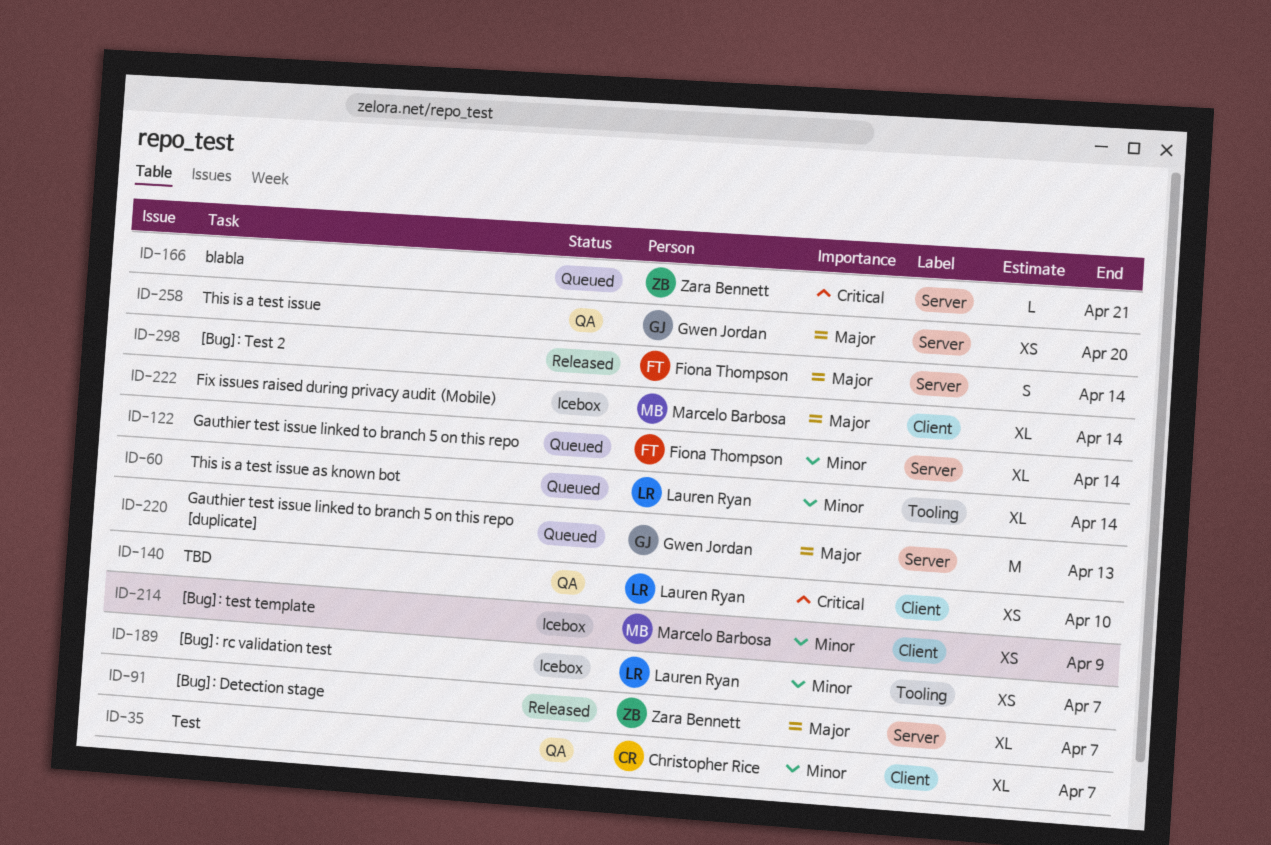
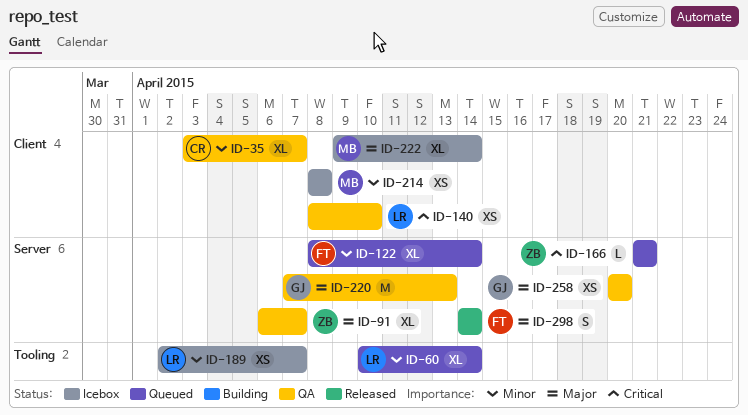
ID-91, status: Released -> QA
ID-214, due: Apr 9 -> Apr 8
ID-220, status: Queued -> QA

